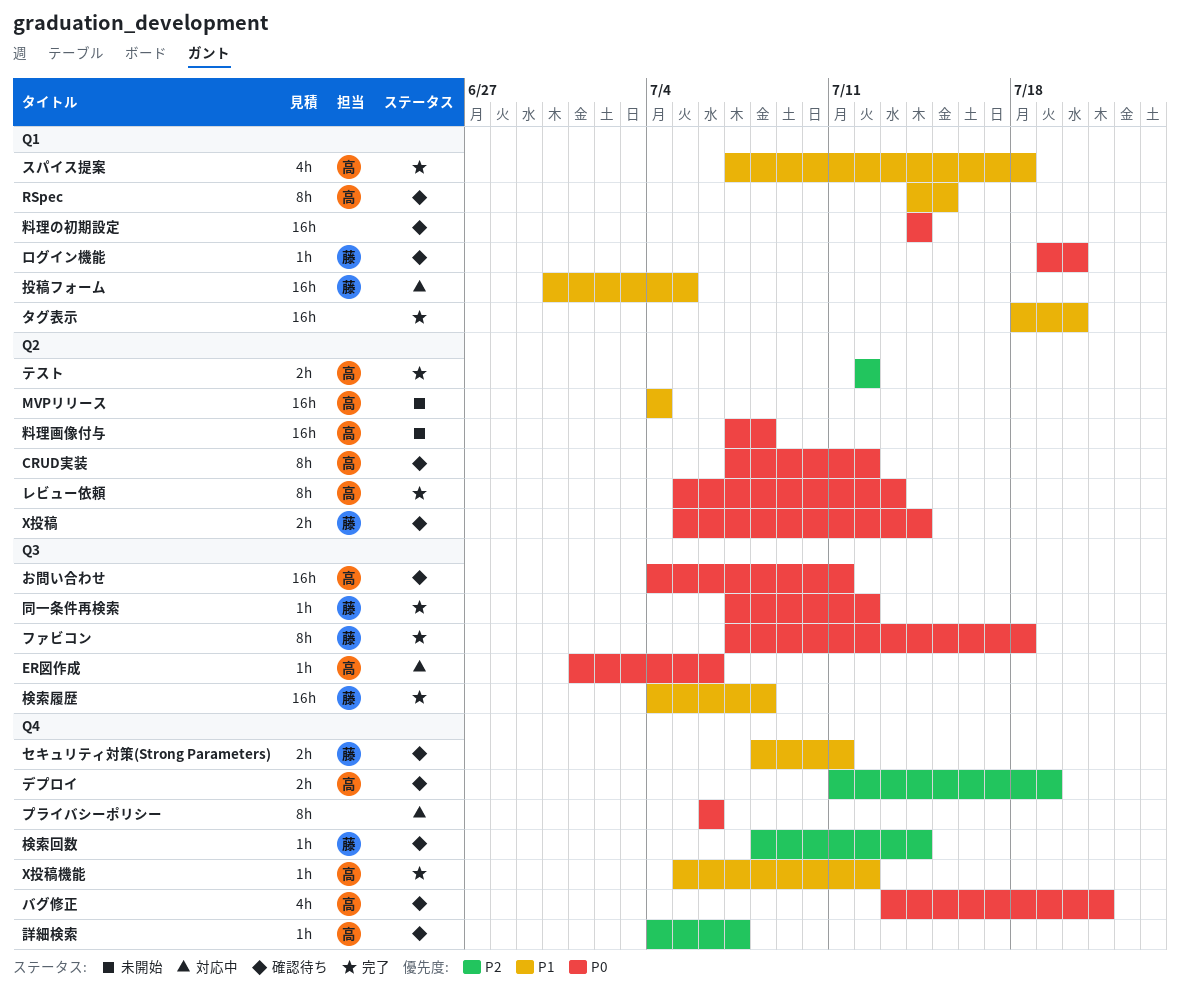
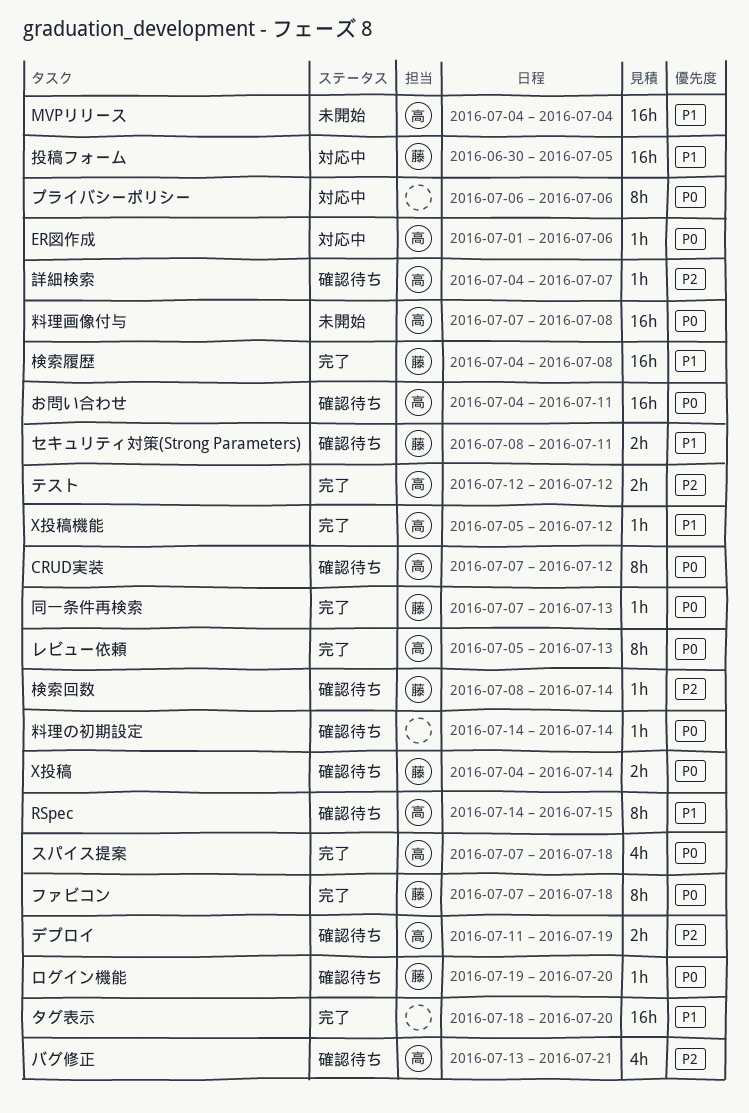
X投稿, start: Jul 5 -> Jul 4
スパイス提案, priority: P1 -> P0
バグ修正, priority: P0 -> P2
同一条件再検索, due: Jul 12 -> Jul 13
料理の初期設定, estimate: 16h -> 1h

